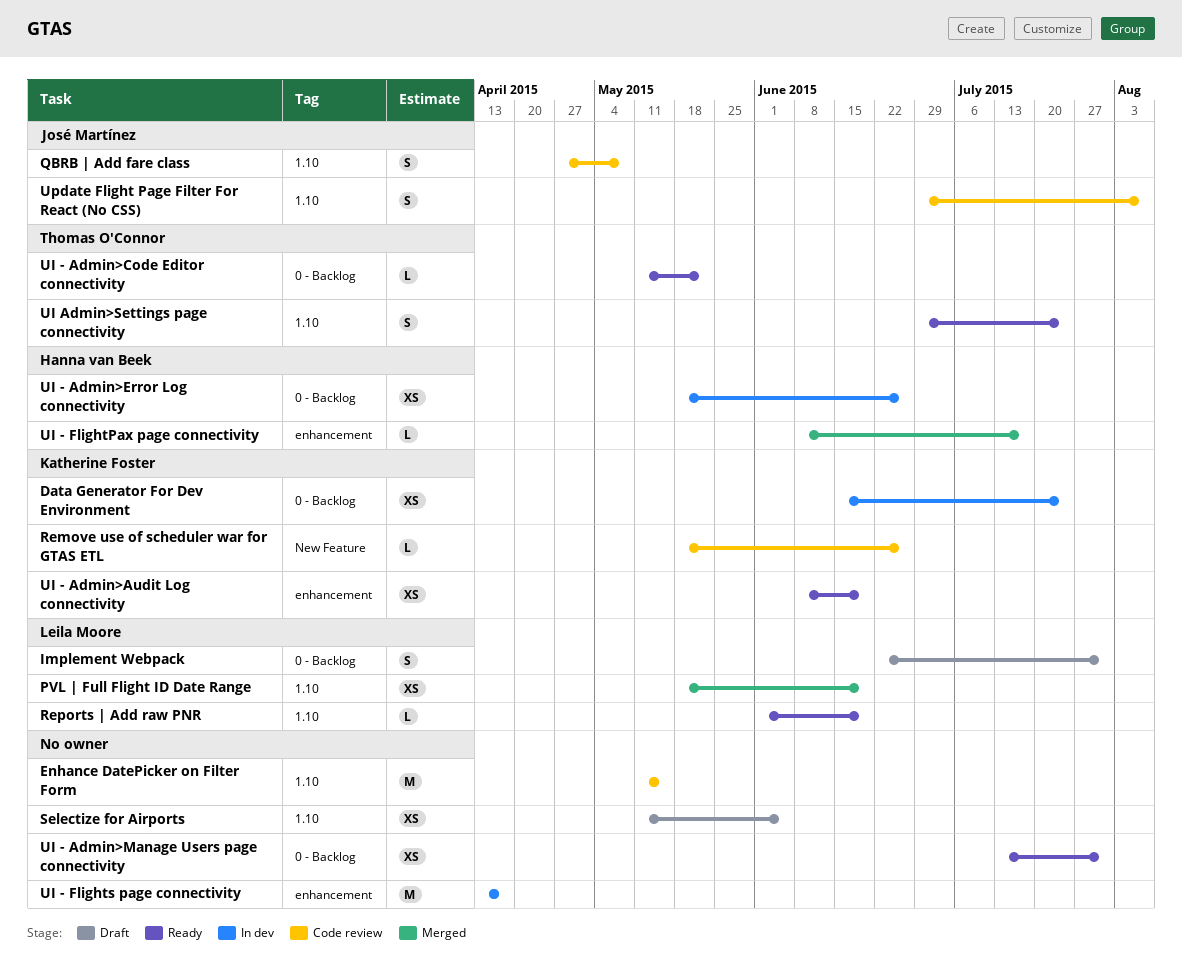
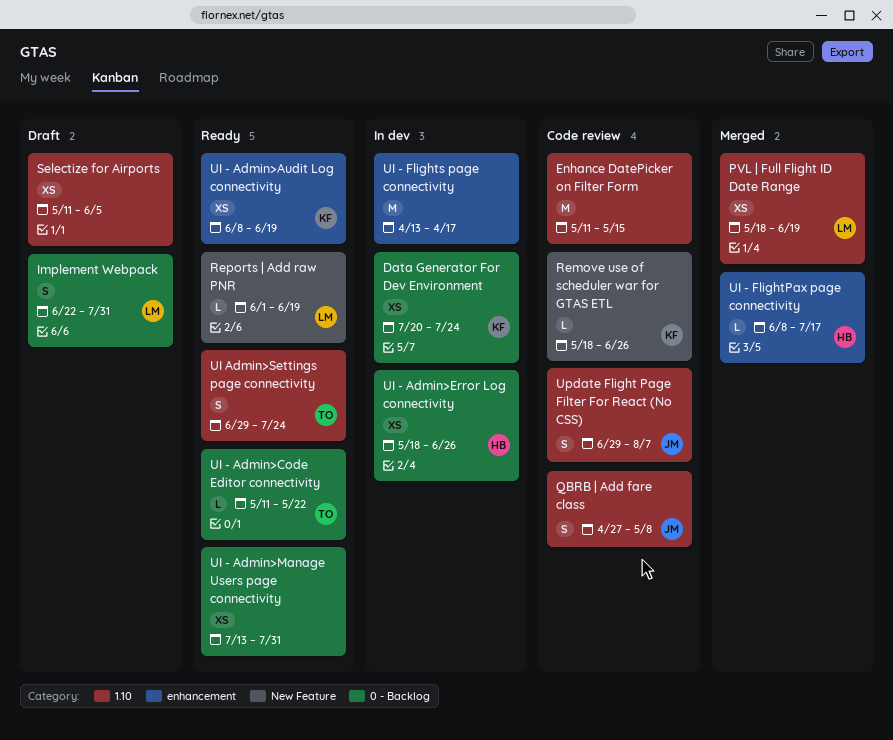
Data Generator For Dev Environment, start: Jun 15 -> Jul 20
Reports | Add raw PNR, label: 1.10 -> New Feature

